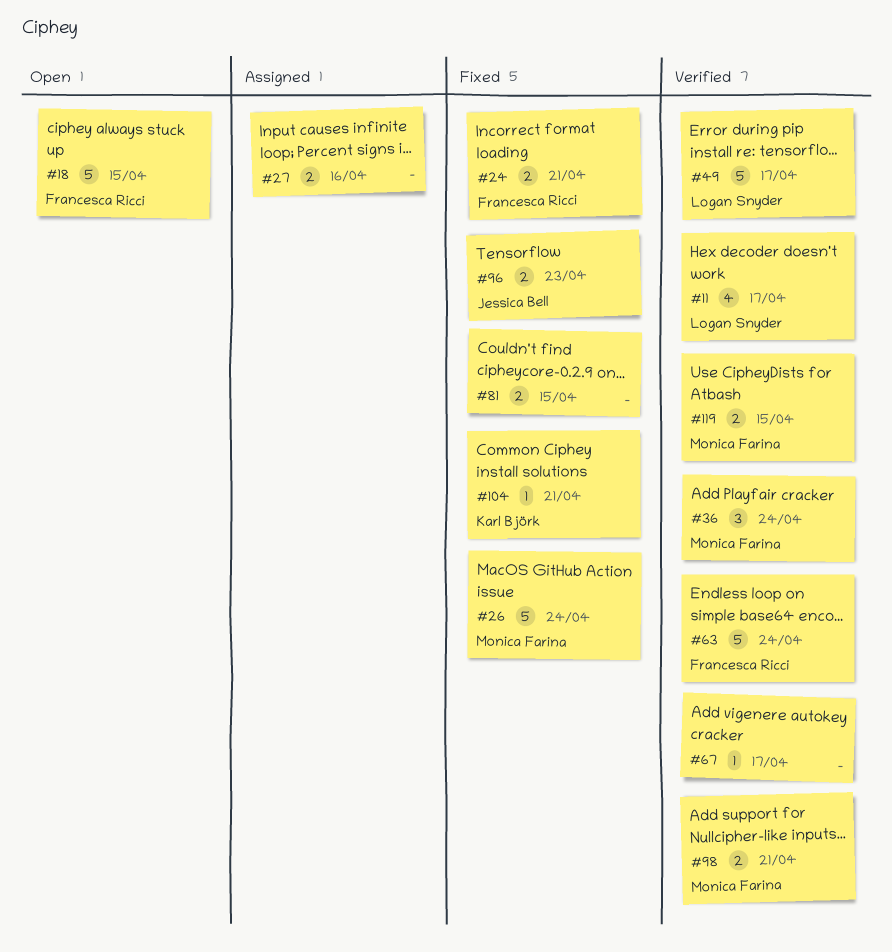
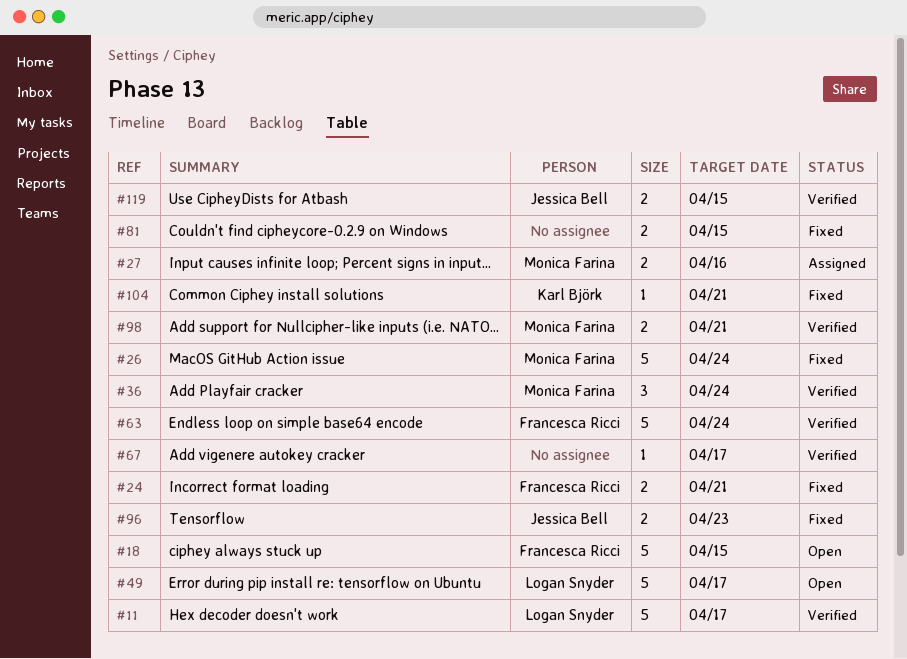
#11, estimate: 4 -> 5
#27, owner: none -> Monica Farina
#49, status: Verified -> Open
#119, owner: Monica Farina -> Jessica Bell

